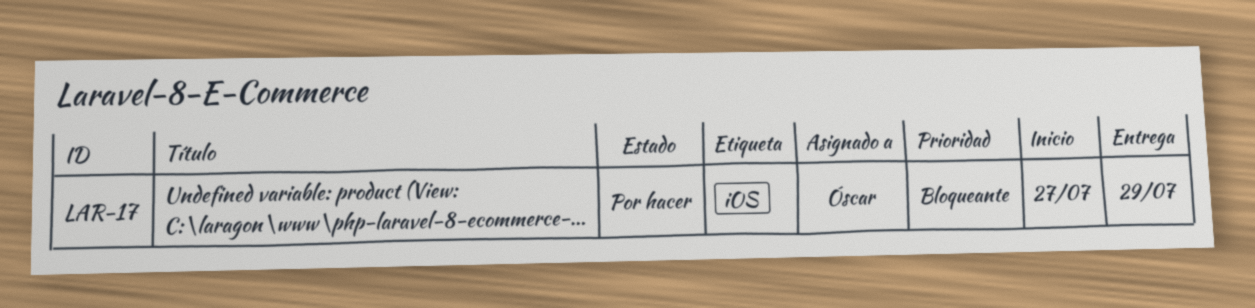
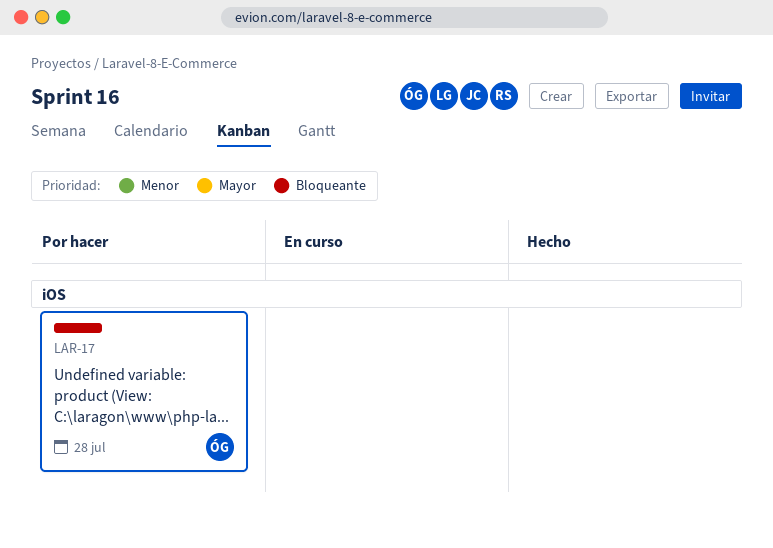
LAR-17, due: Jul 29 -> Jul 28

